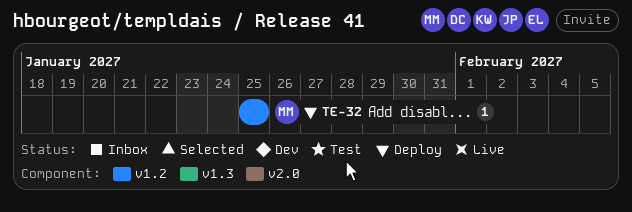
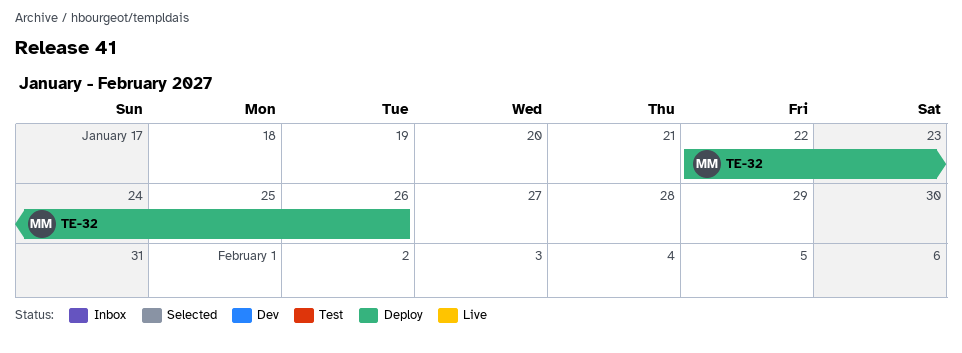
TE-32, start: Jan 25 -> Jan 22
TE-32, due: Jan 25 -> Jan 26

